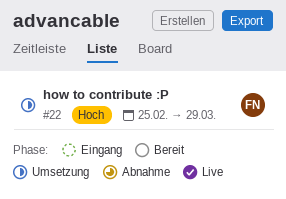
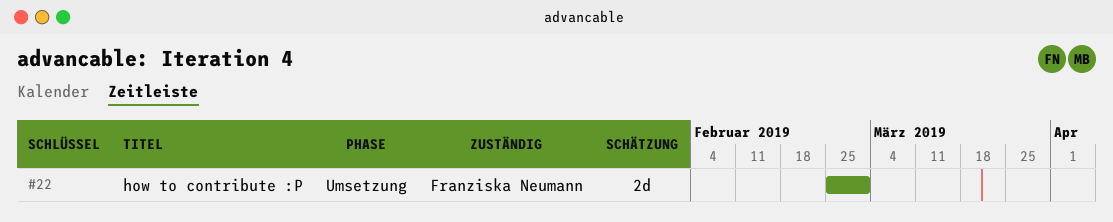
#22, due: Mar 29 -> Mar 1

